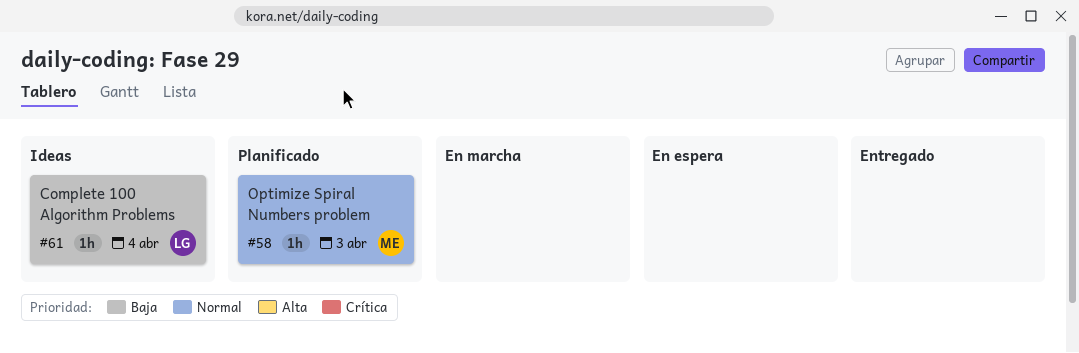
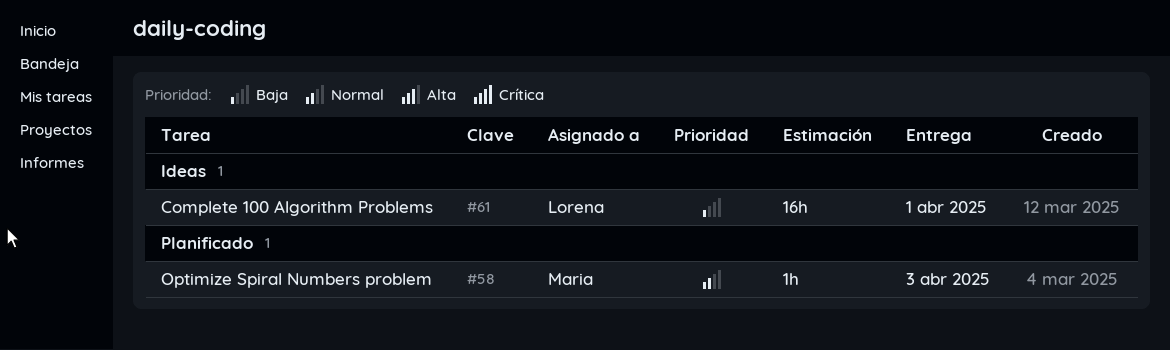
#61, estimate: 1h -> 16h
#61, due: Apr 4 -> Apr 1

